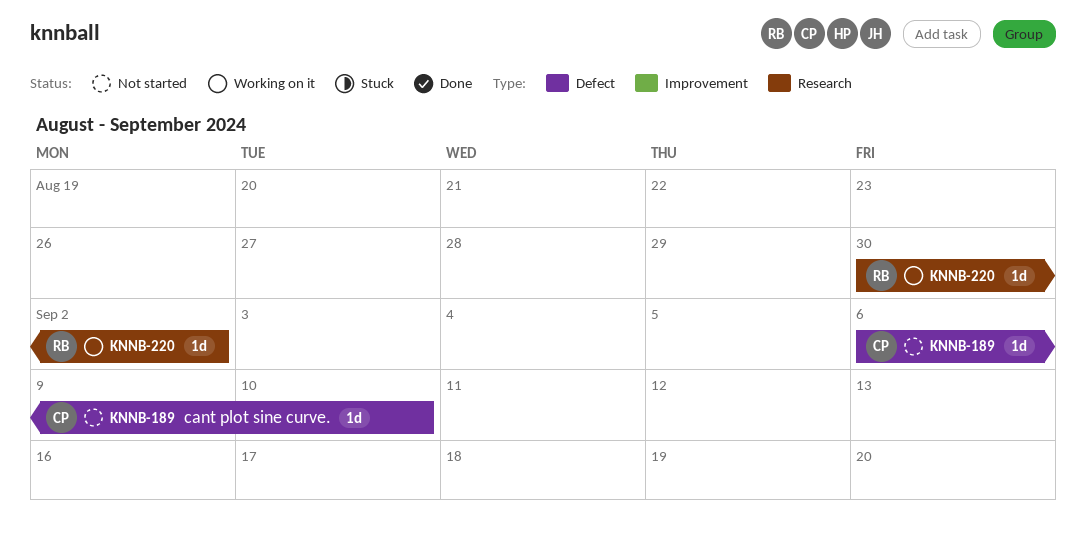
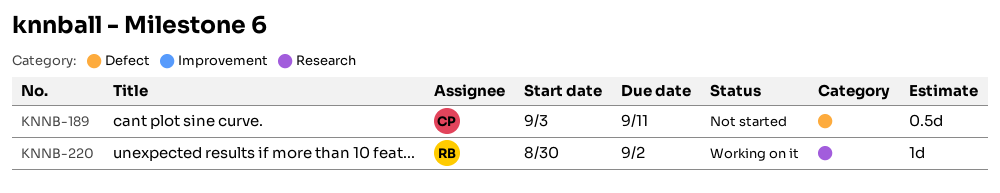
KNNB-189, estimate: 1d -> 0.5d
KNNB-189, start: Sep 6 -> Sep 3
KNNB-189, due: Sep 10 -> Sep 11

